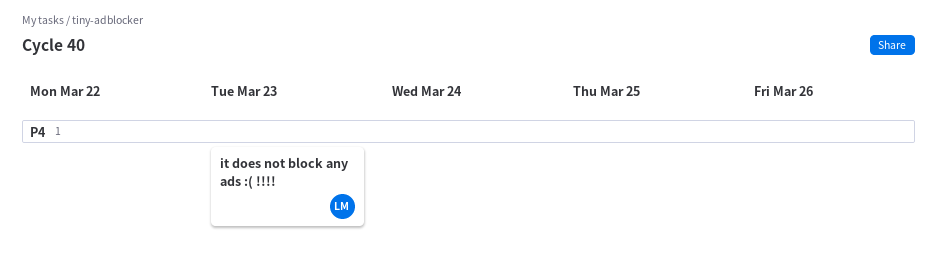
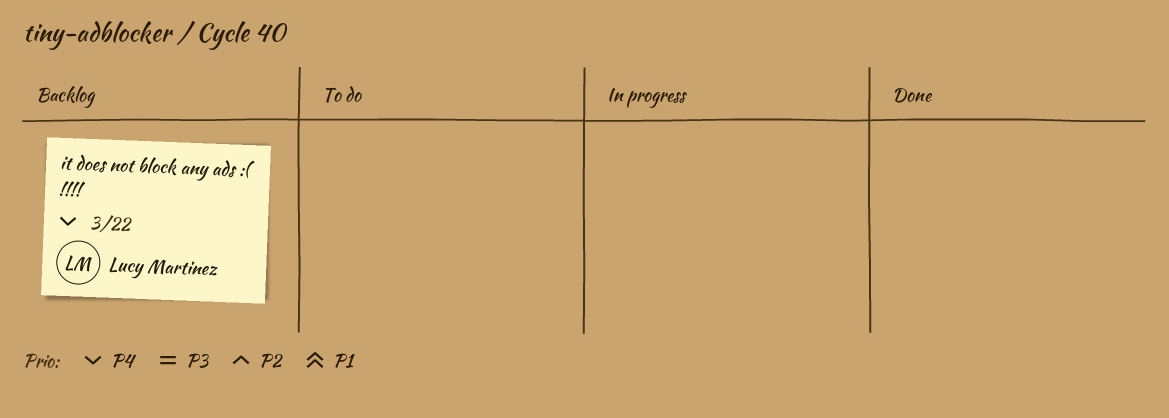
it does not block any ads :( !!!!, due: Mar 23 -> Mar 22

